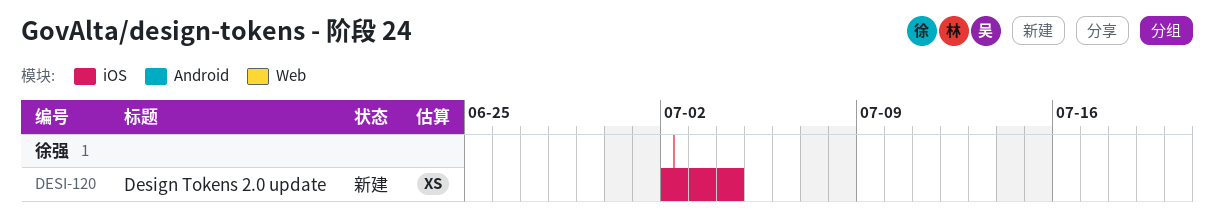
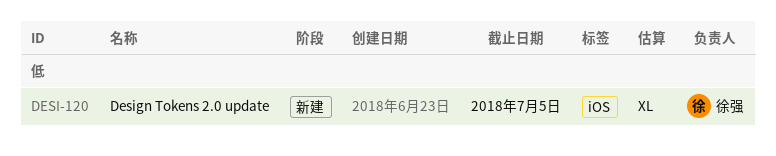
DESI-120, estimate: XS -> XL
DESI-120, due: Jul 4 -> Jul 5

